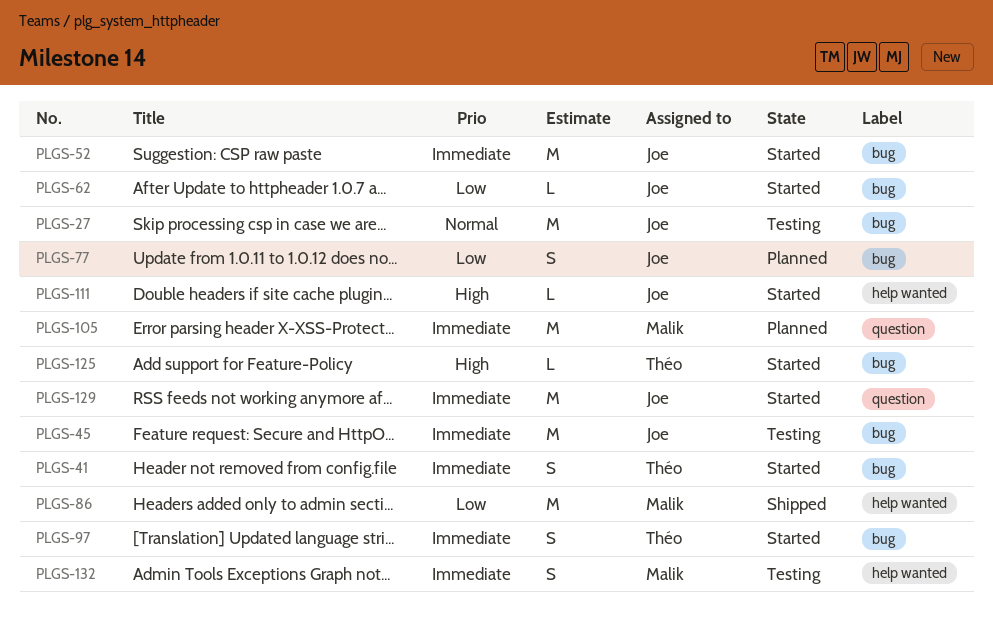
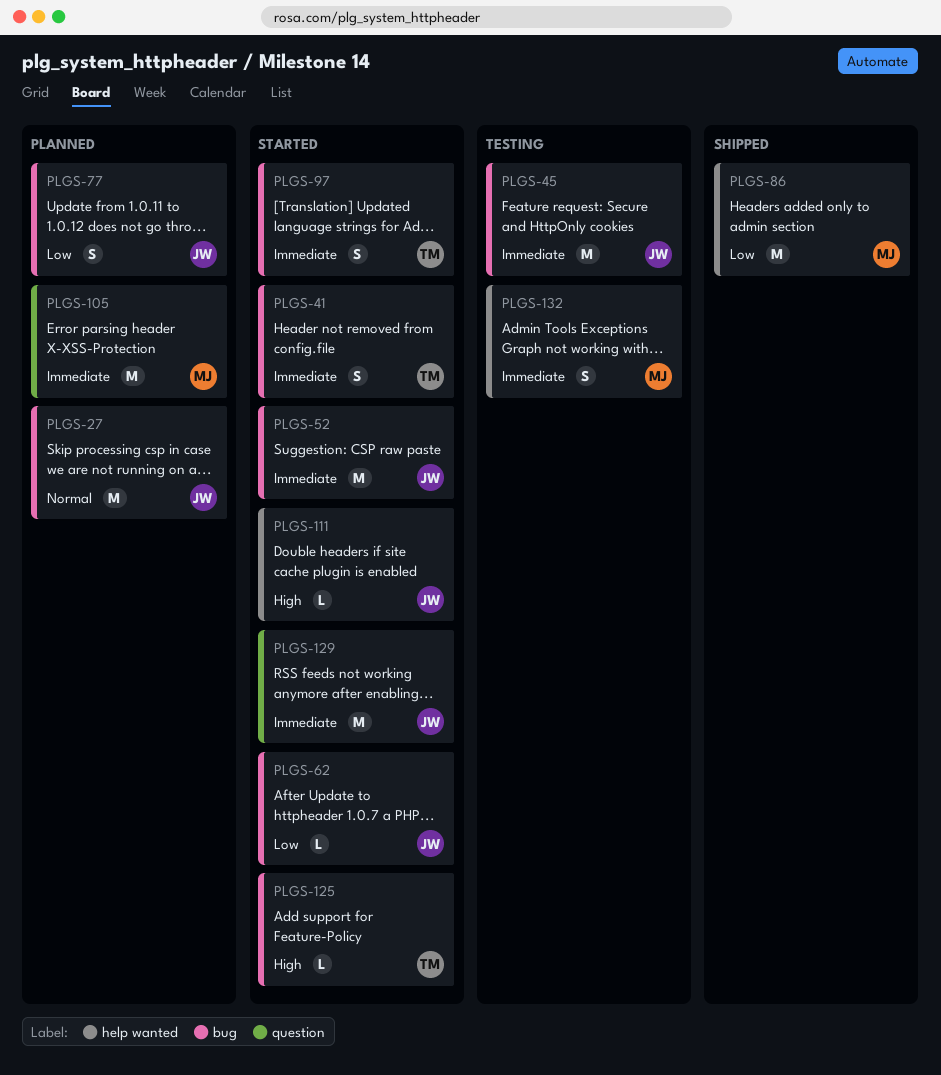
PLGS-27, status: Testing -> Planned

